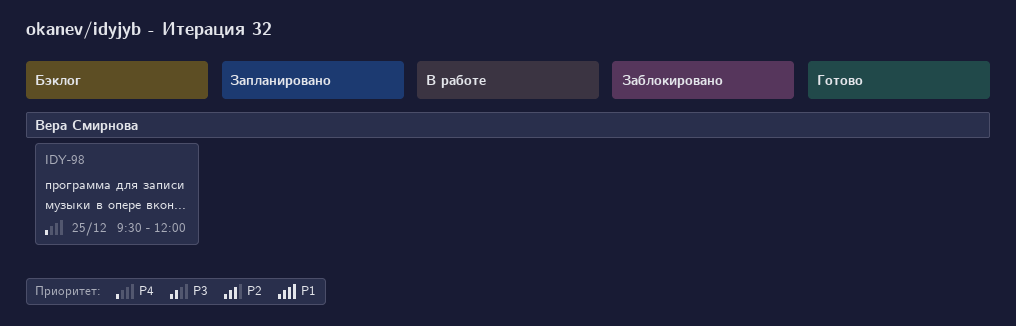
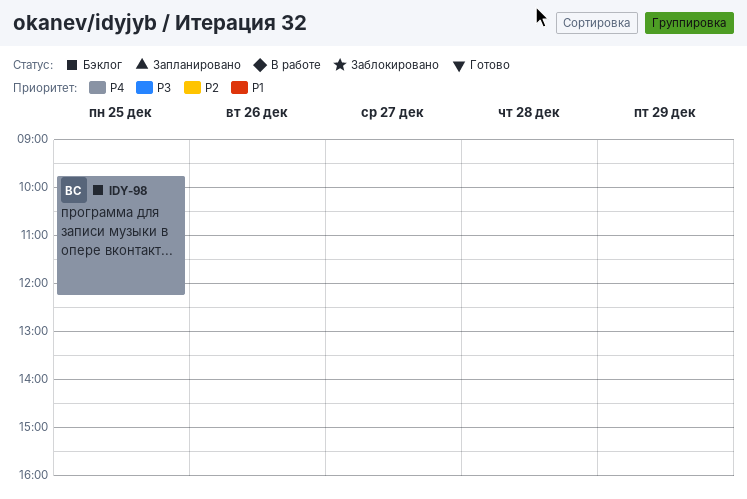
IDY-98, begins: 09:30 -> 09:45
IDY-98, ends: 12:00 -> 12:15

